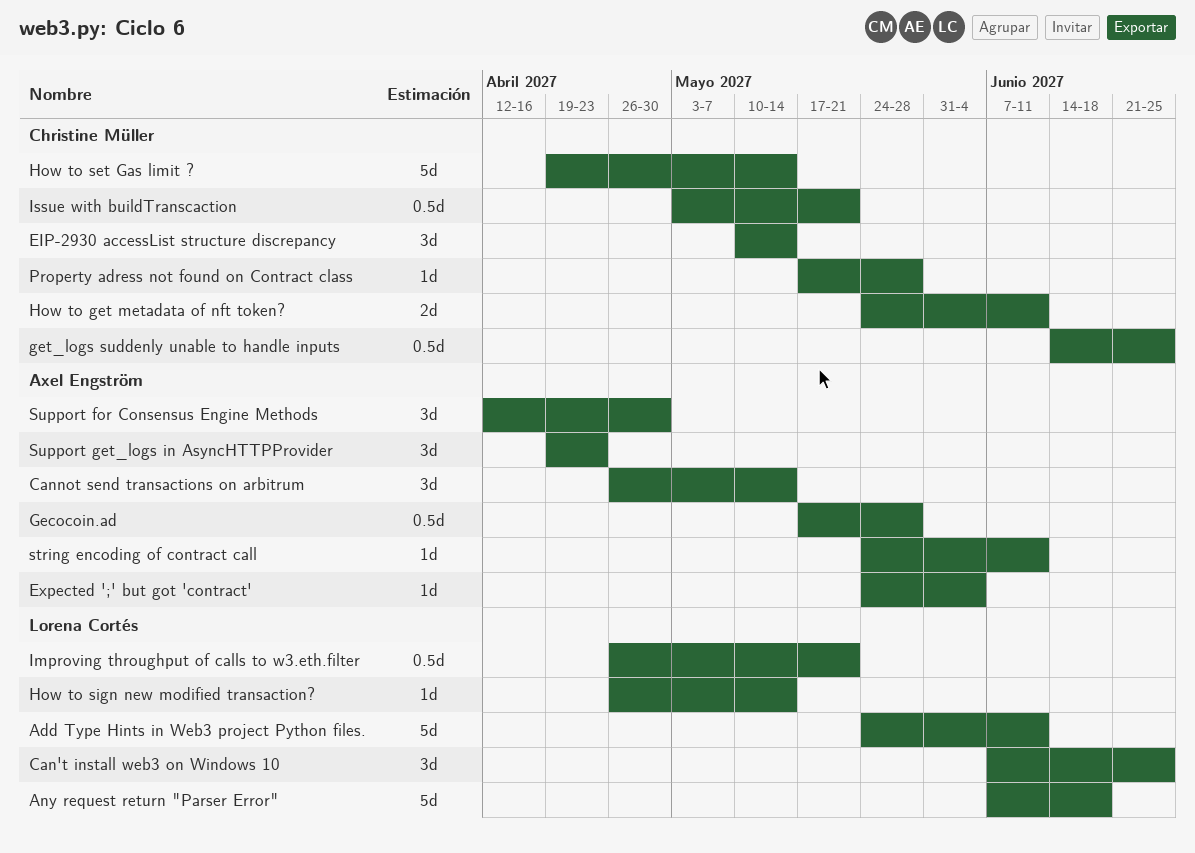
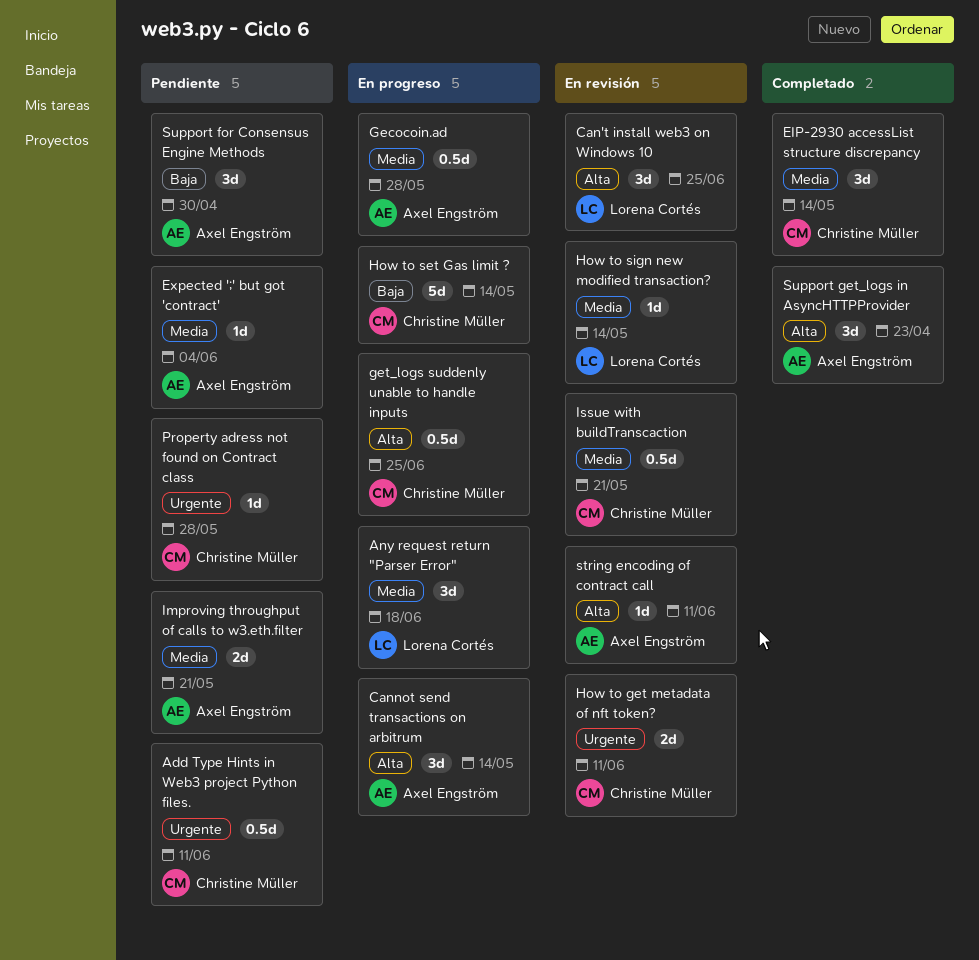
Add Type Hints in Web3 project Python files., owner: Lorena Cortés -> Christine Müller
Add Type Hints in Web3 project Python files., estimate: 5d -> 0.5d
Any request return "Parser Error", estimate: 5d -> 3d
Improving throughput of calls to w3.eth.filter, owner: Lorena Cortés -> Axel Engström
Improving throughput of calls to w3.eth.filter, estimate: 0.5d -> 2d

